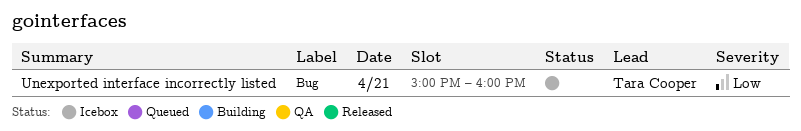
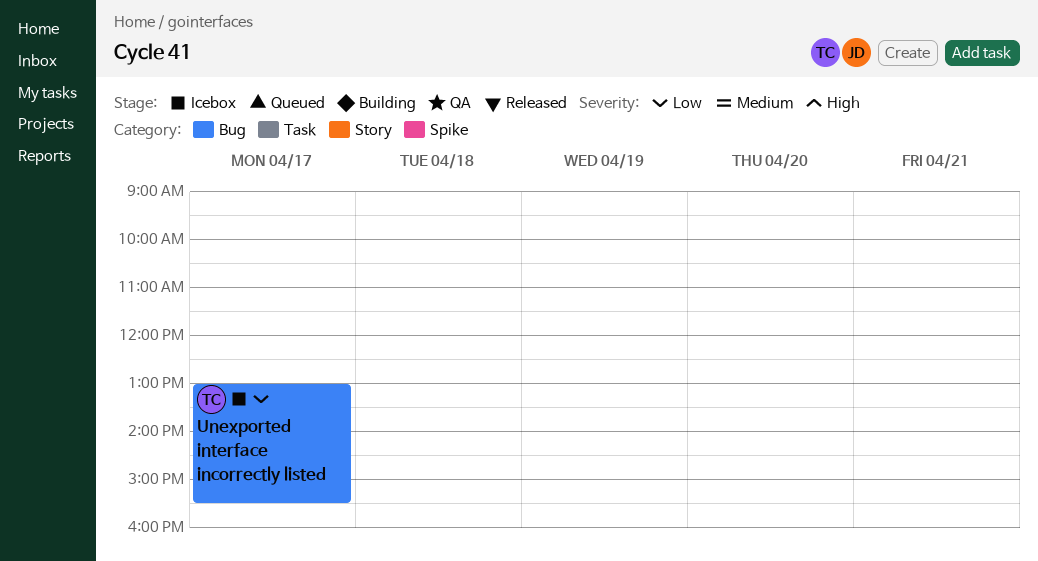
Unexported interface incorrectly listed, day: Apr 21 -> Apr 17
Unexported interface incorrectly listed, begins: 15:00 -> 13:00
Unexported interface incorrectly listed, ends: 16:00 -> 15:30

